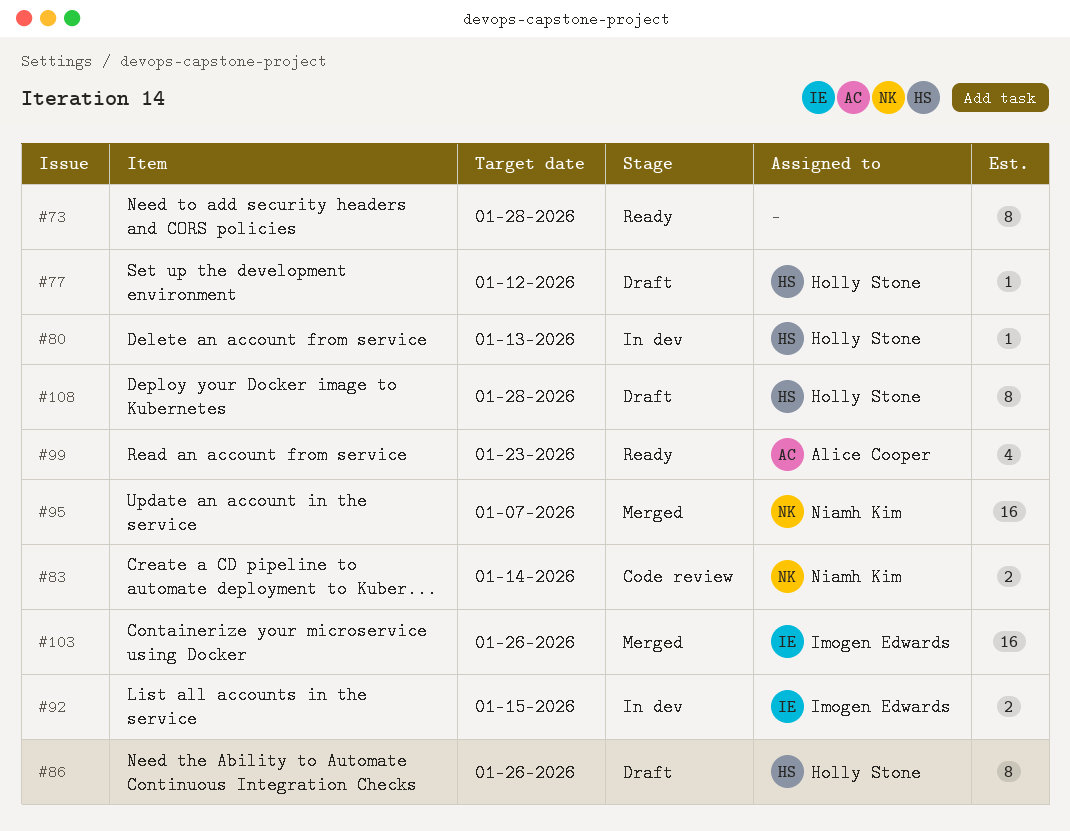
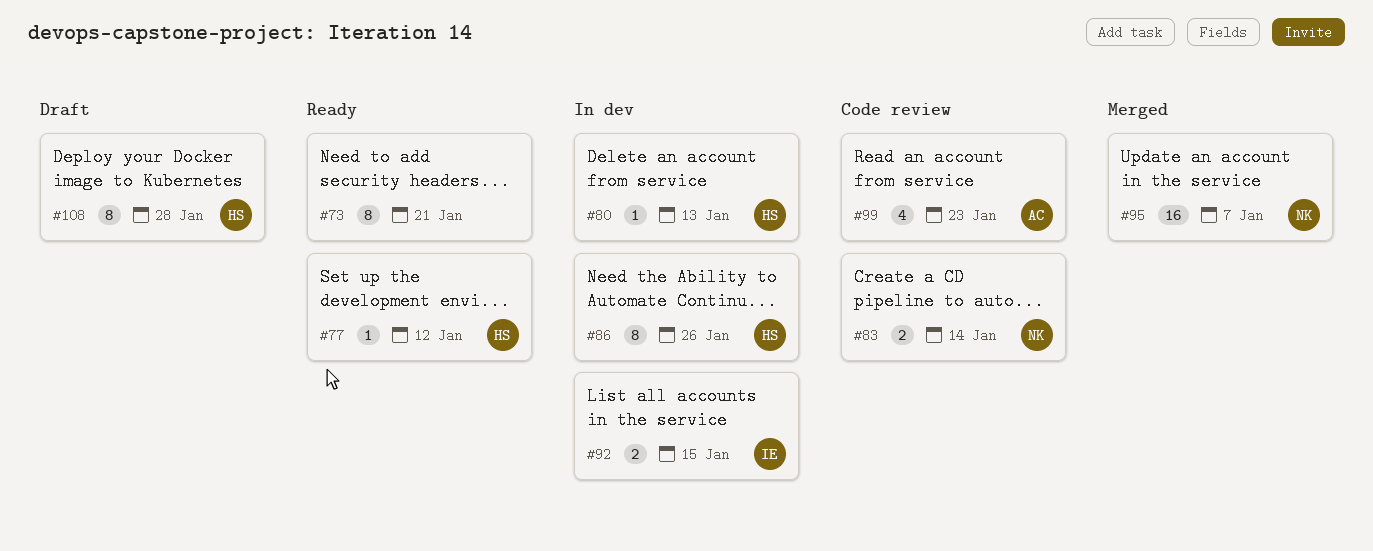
#73, due: Jan 28 -> Jan 21
#77, status: Draft -> Ready
#86, status: Draft -> In dev
#99, status: Ready -> Code review
#103: present -> none

